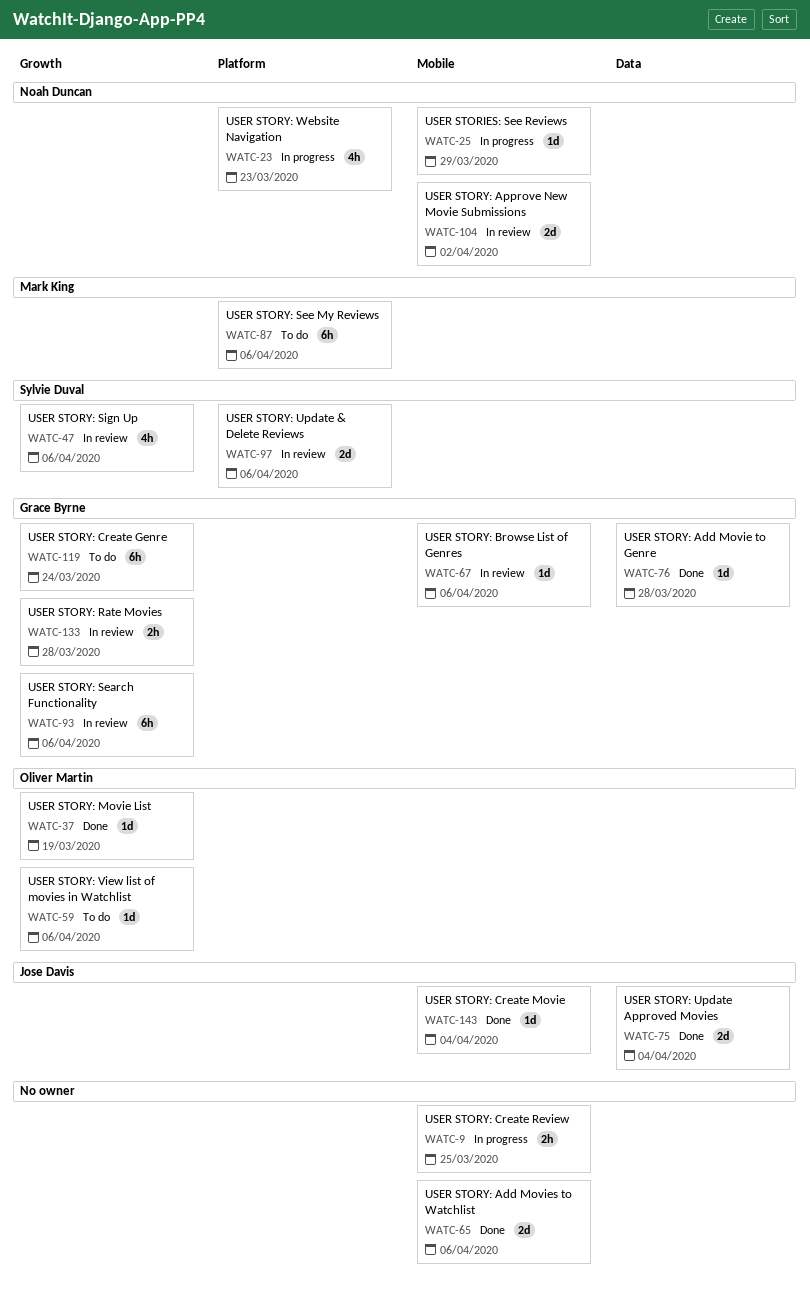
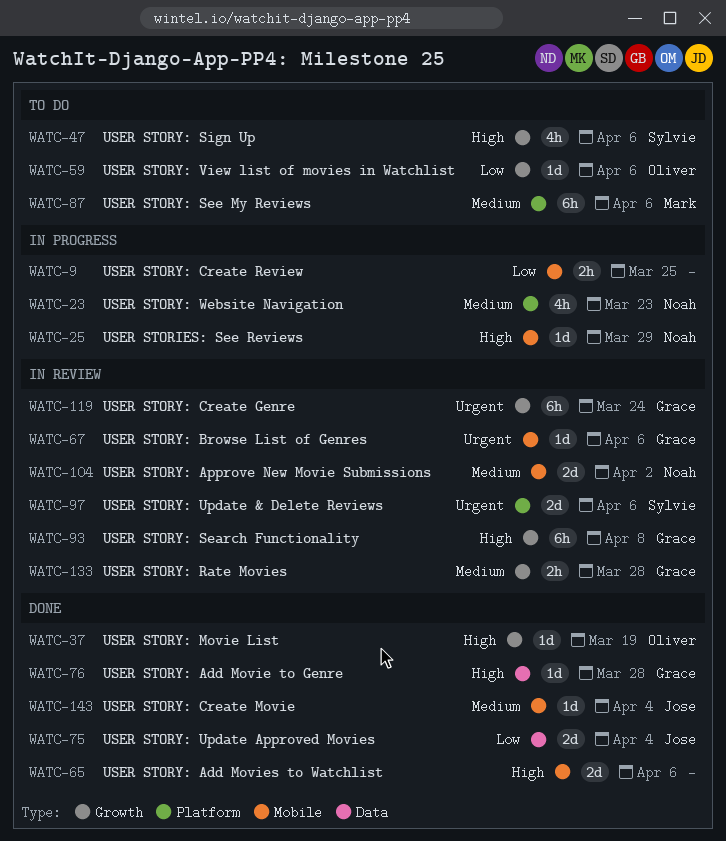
WATC-47, status: In review -> To do
WATC-93, due: Apr 6 -> Apr 8
WATC-119, status: To do -> In review

